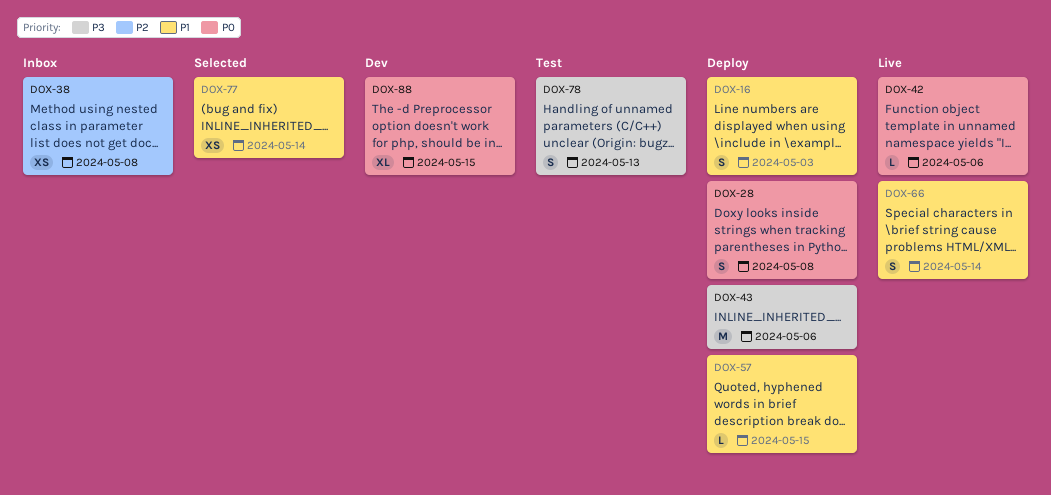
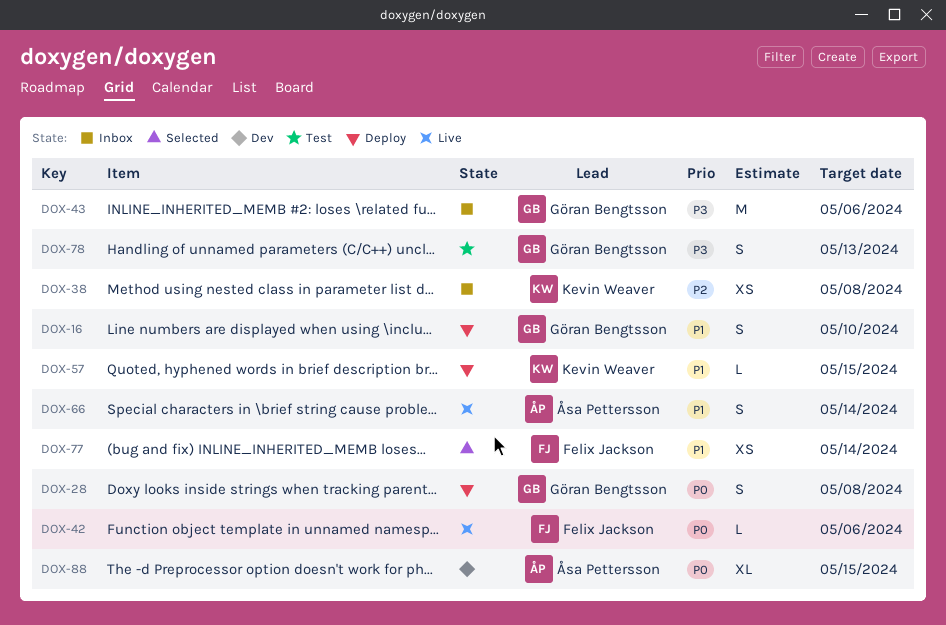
DOX-16, due: May 3 -> May 10
DOX-43, status: Deploy -> Inbox

